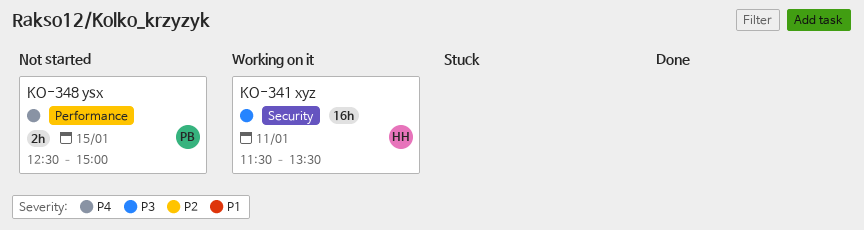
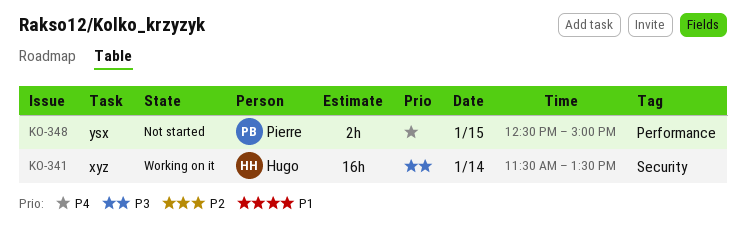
KO-341, day: Jan 11 -> Jan 14

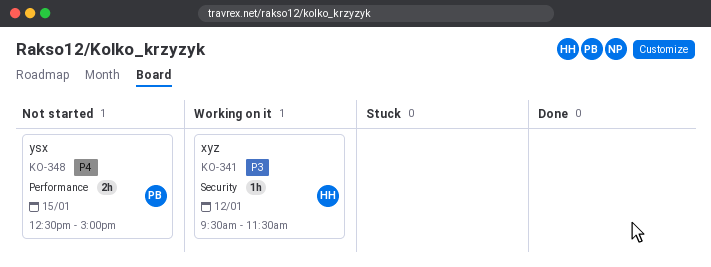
KO-341, estimate: 16h -> 1h
KO-341, day: Jan 14 -> Jan 12
KO-341, begins: 11:30 -> 09:30
KO-341, ends: 13:30 -> 11:30

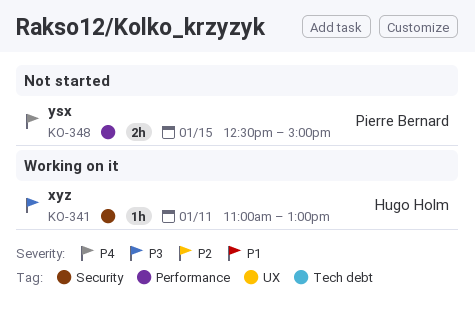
KO-341, day: Jan 12 -> Jan 11
KO-341, begins: 09:30 -> 11:00
KO-341, ends: 11:30 -> 13:00

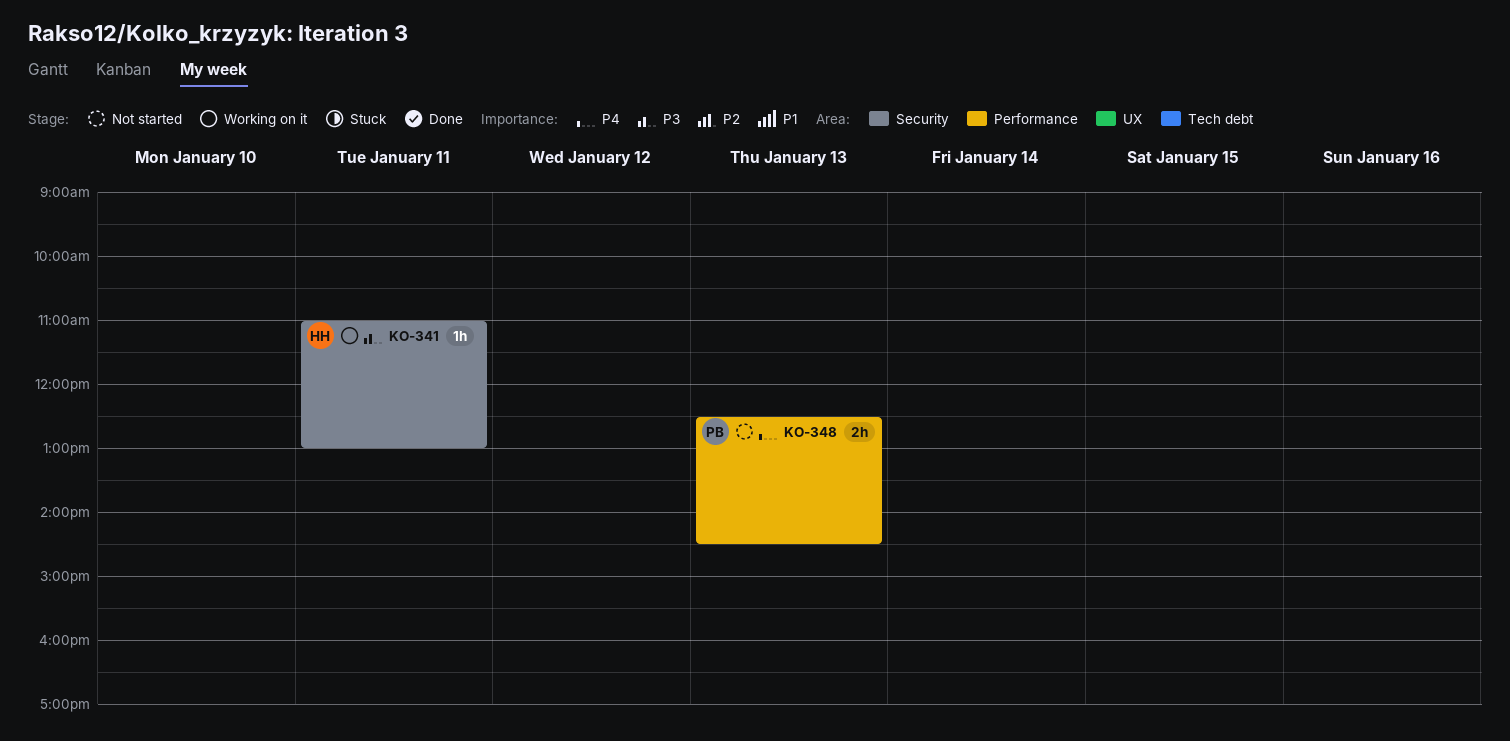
KO-348, day: Jan 15 -> Jan 13
KO-348, ends: 15:00 -> 14:30

